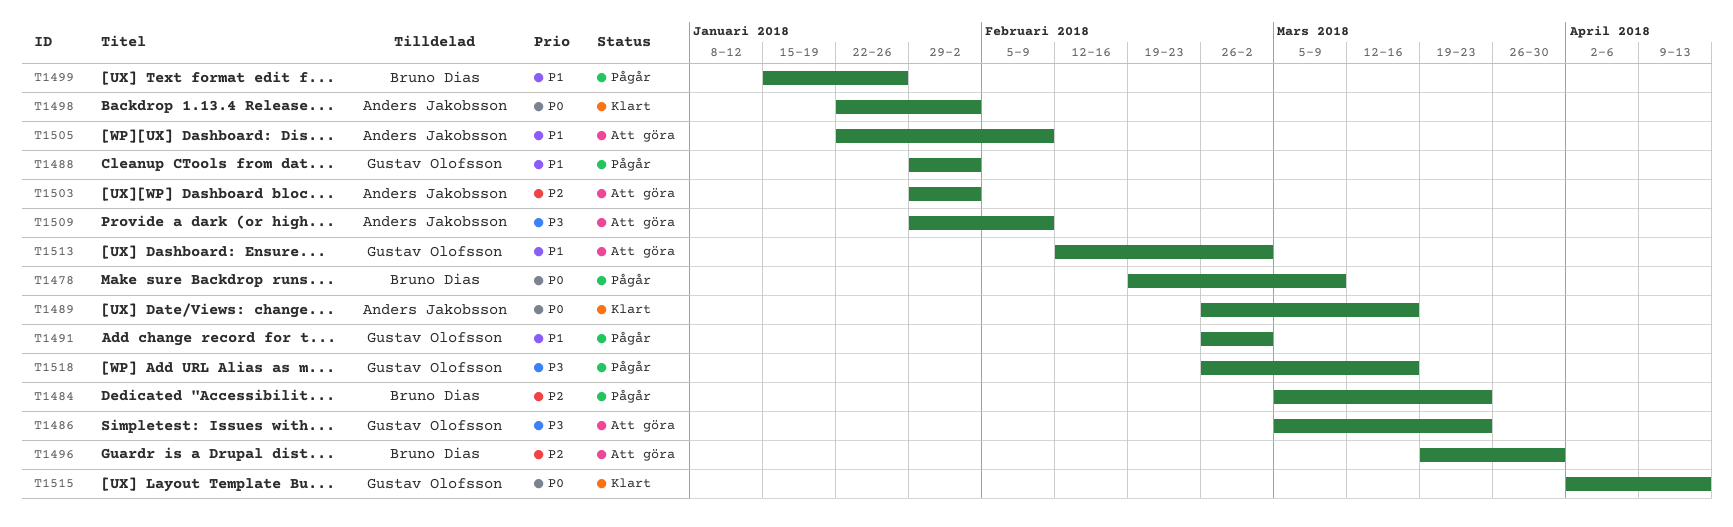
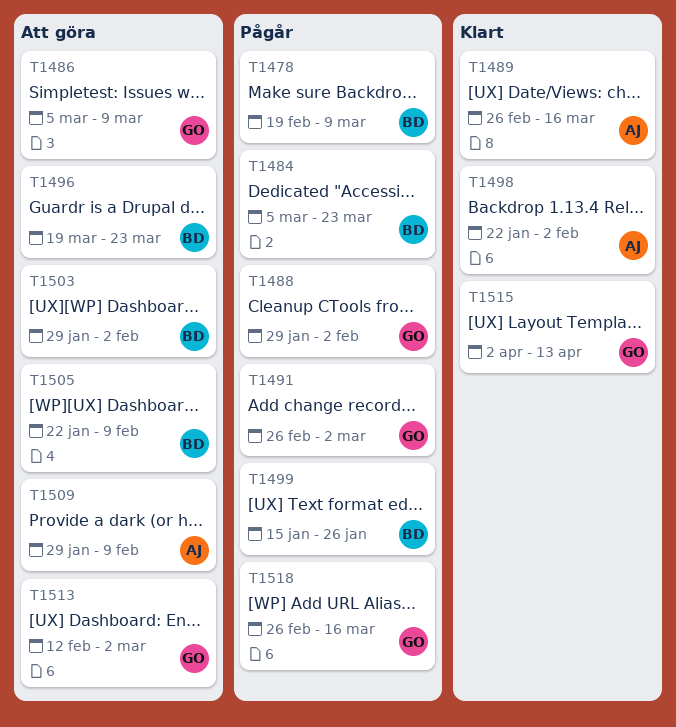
T1486, due: Mar 23 -> Mar 9
T1496, due: Mar 30 -> Mar 23
T1503, owner: Anders Jakobsson -> Bruno Dias
T1505, owner: Anders Jakobsson -> Bruno Dias

